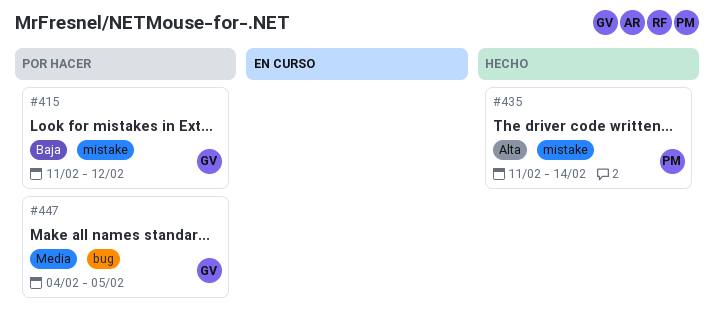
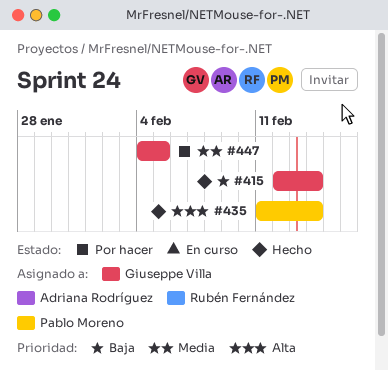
#415, status: Por hacer -> Hecho
#415, start: Feb 11 -> Feb 12
#415, due: Feb 12 -> Feb 14

